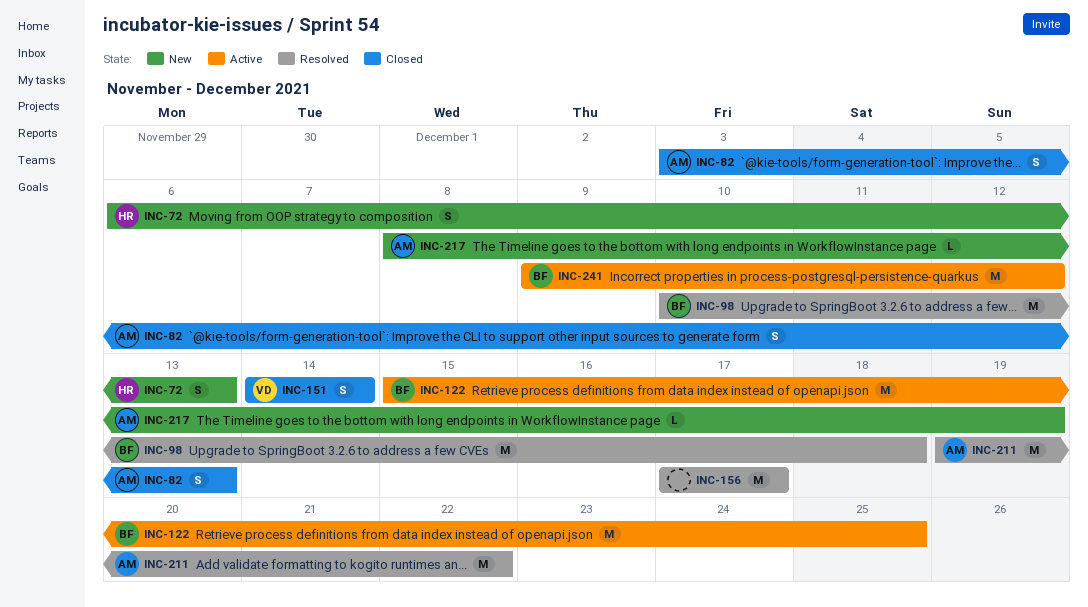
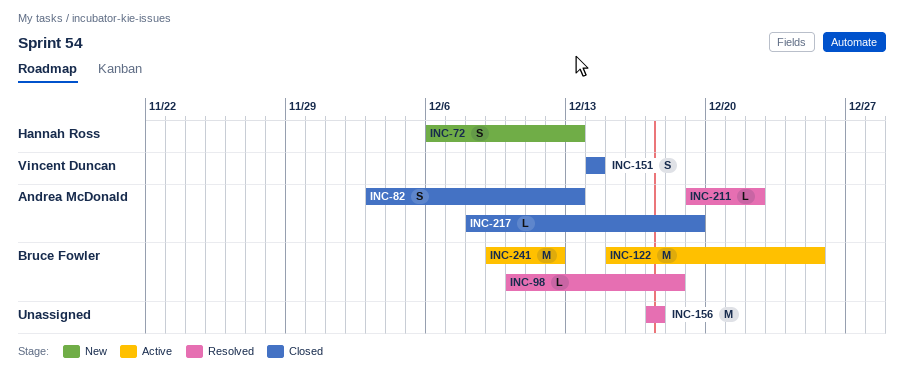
INC-98, estimate: M -> L
INC-211, estimate: M -> L
INC-217, status: New -> Closed

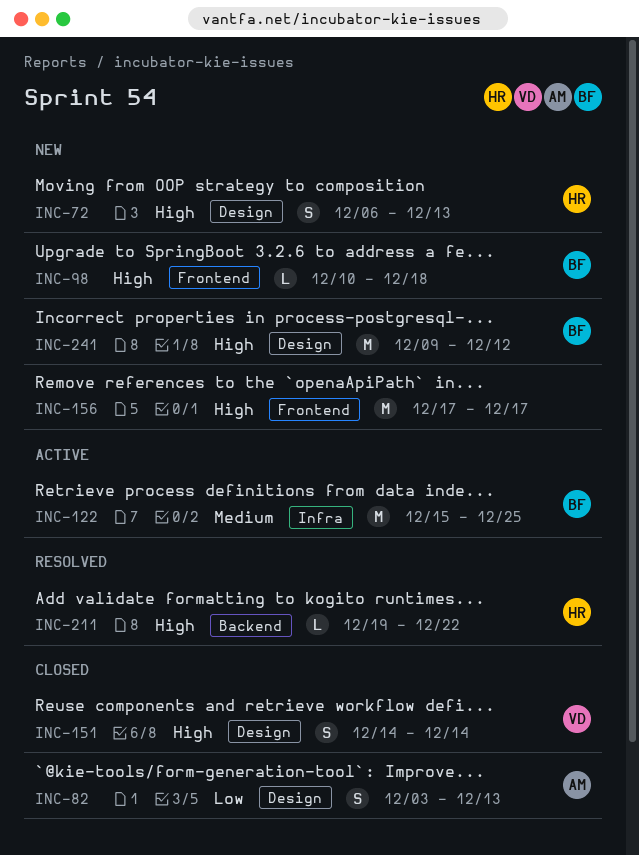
INC-98, status: Resolved -> New
INC-156, status: Resolved -> New
INC-211, owner: Andrea McDonald -> Hannah Ross
INC-217: present -> none
INC-241, status: Active -> New

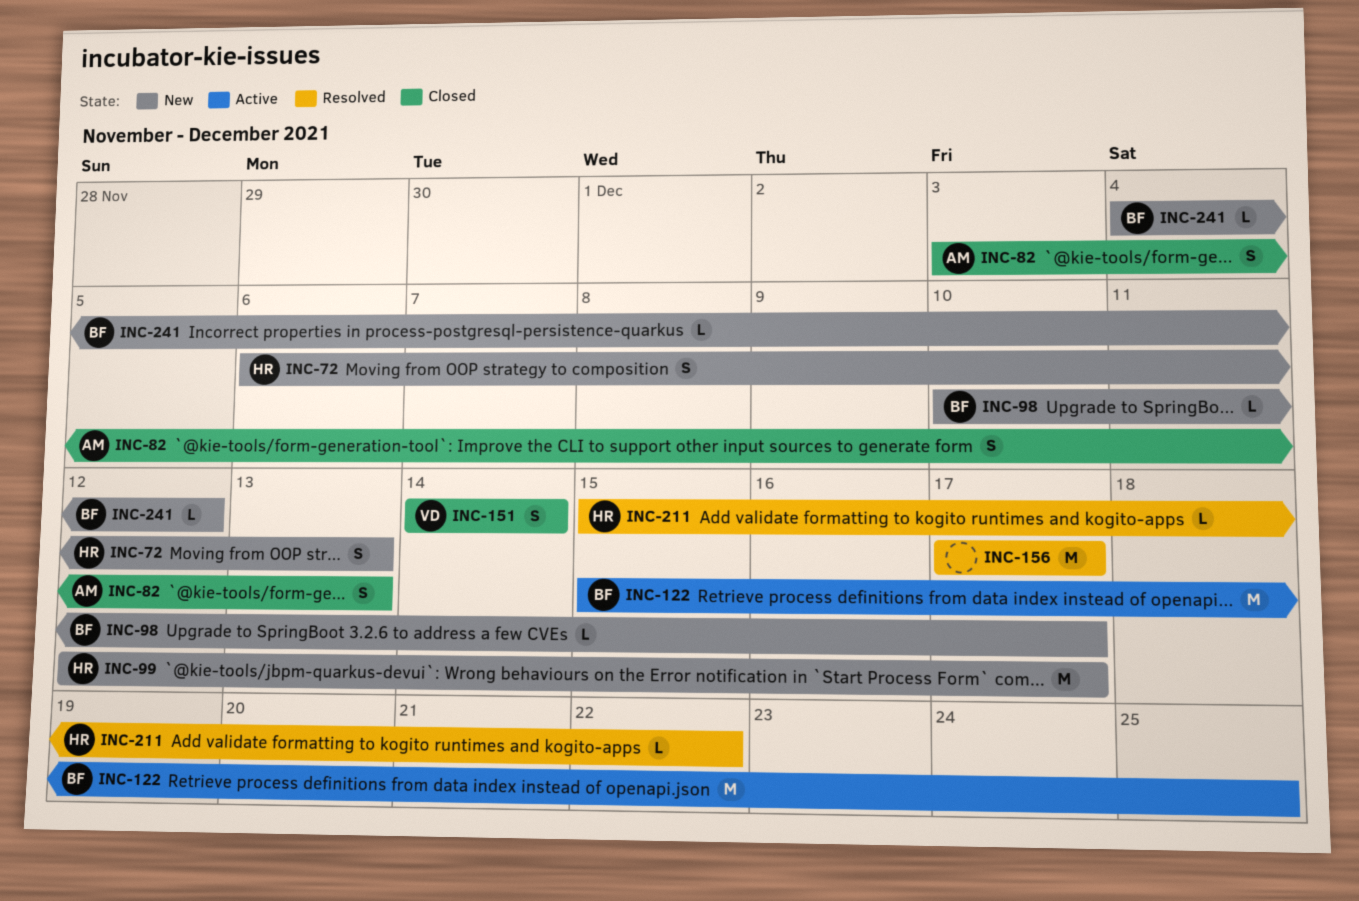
INC-98, due: Dec 18 -> Dec 17
INC-99: none -> present
INC-156, status: New -> Resolved
INC-211, start: Dec 19 -> Dec 15
INC-241, estimate: M -> L
INC-241, start: Dec 9 -> Dec 4

